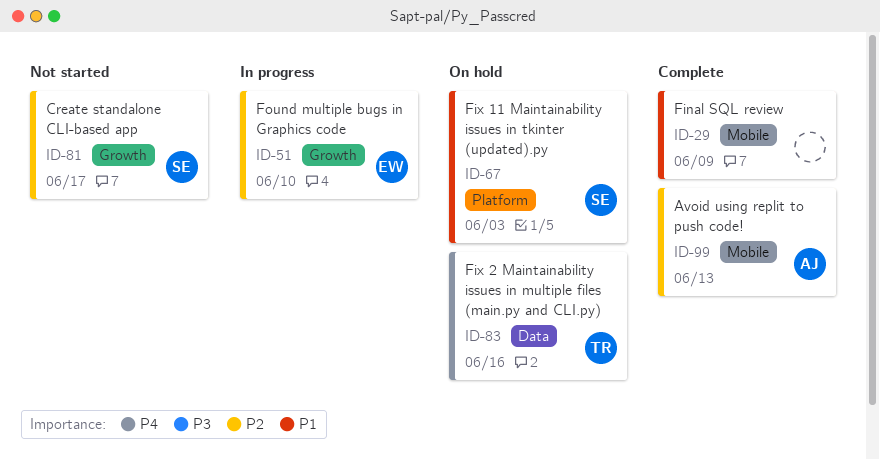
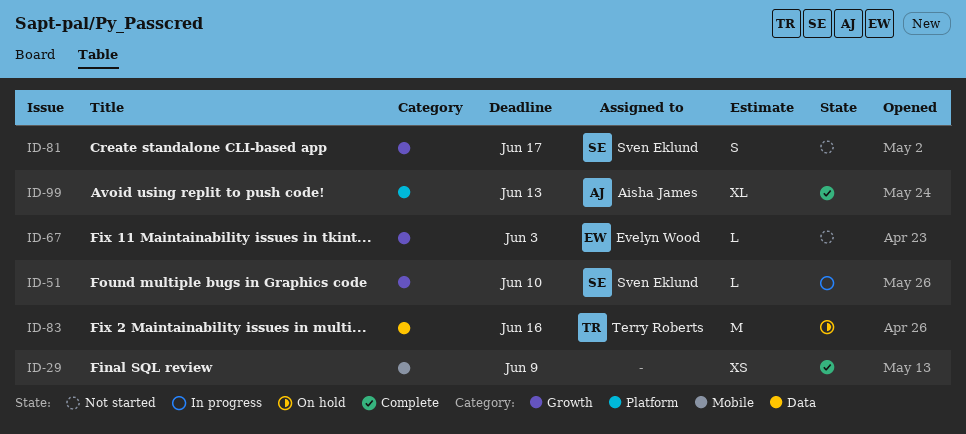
ID-51, owner: Evelyn Wood -> Sven Eklund
ID-67, status: On hold -> Not started
ID-67, owner: Sven Eklund -> Evelyn Wood
ID-67, label: Platform -> Growth
ID-99, label: Mobile -> Platform

